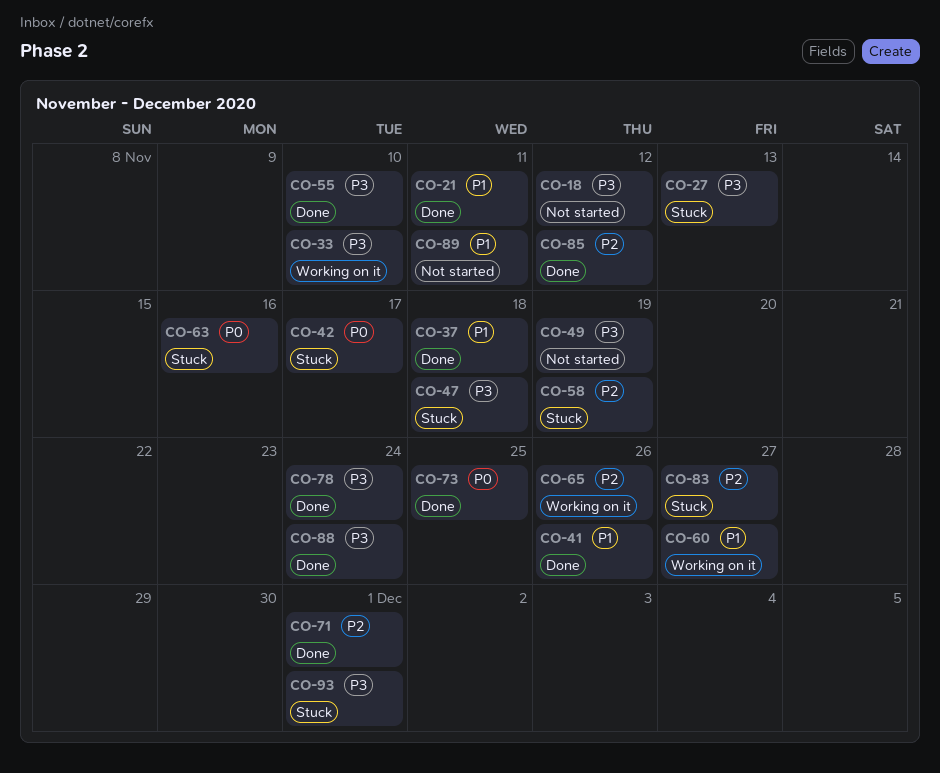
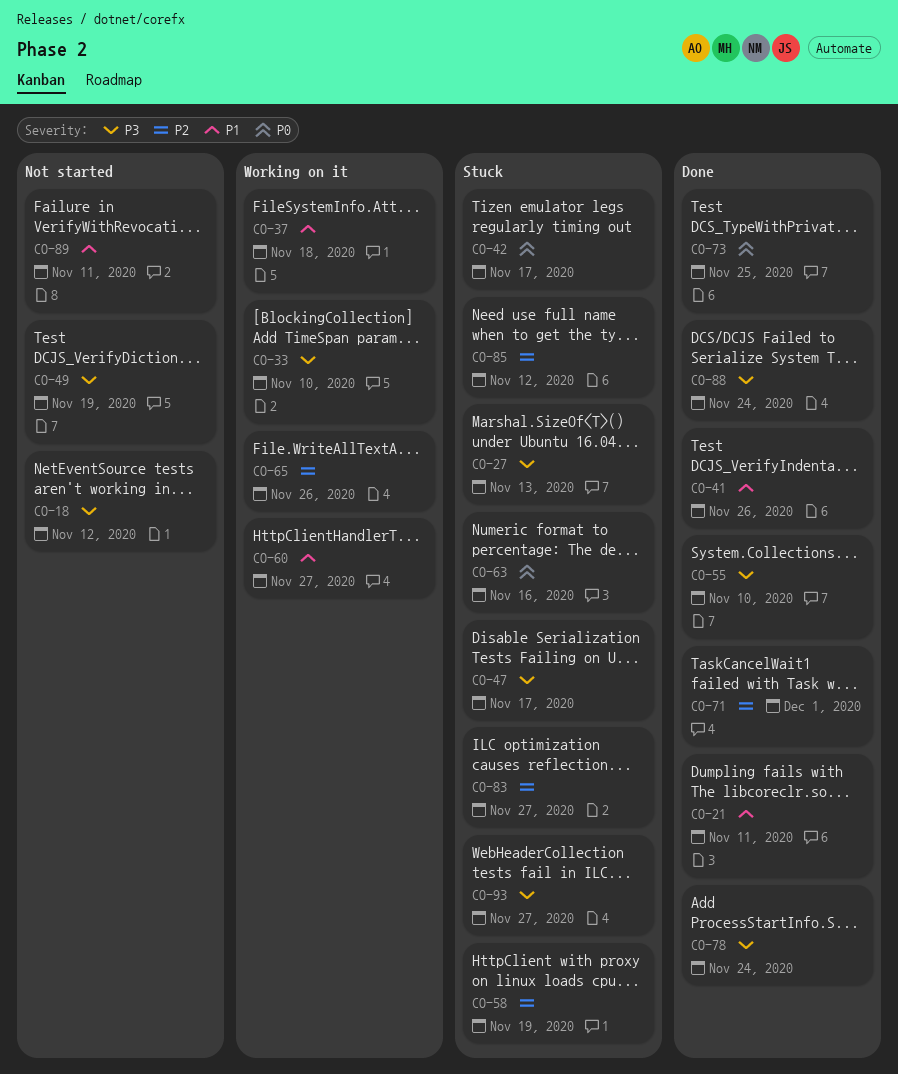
CO-37, status: Done -> Working on it
CO-47, due: Nov 18 -> Nov 17
CO-85, status: Done -> Stuck
CO-93, due: Dec 1 -> Nov 27

